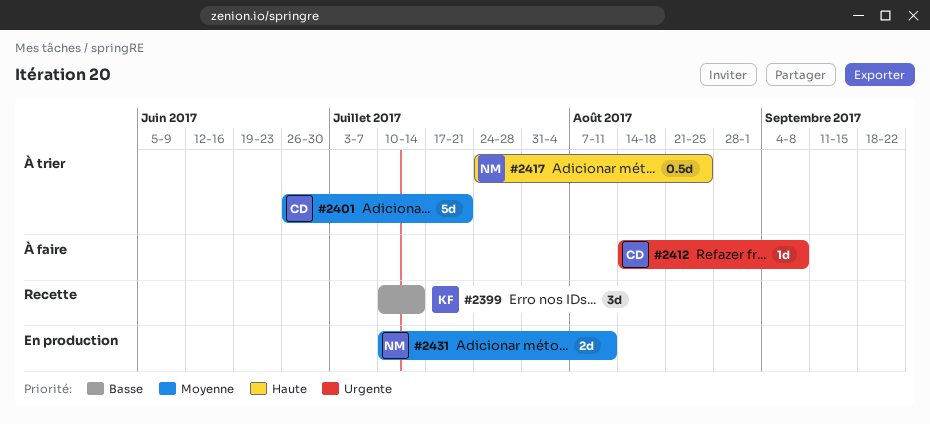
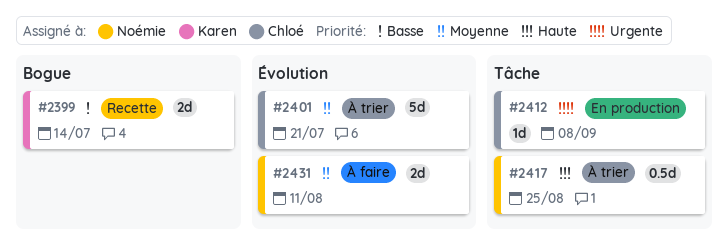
#2399, estimate: 3d -> 2d
#2412, status: À faire -> En production
#2431, status: En production -> À faire

